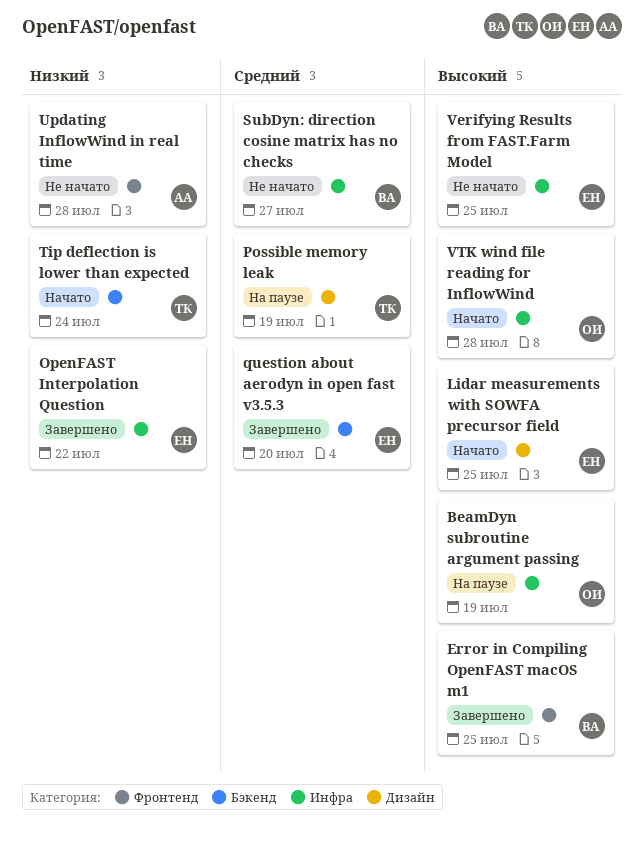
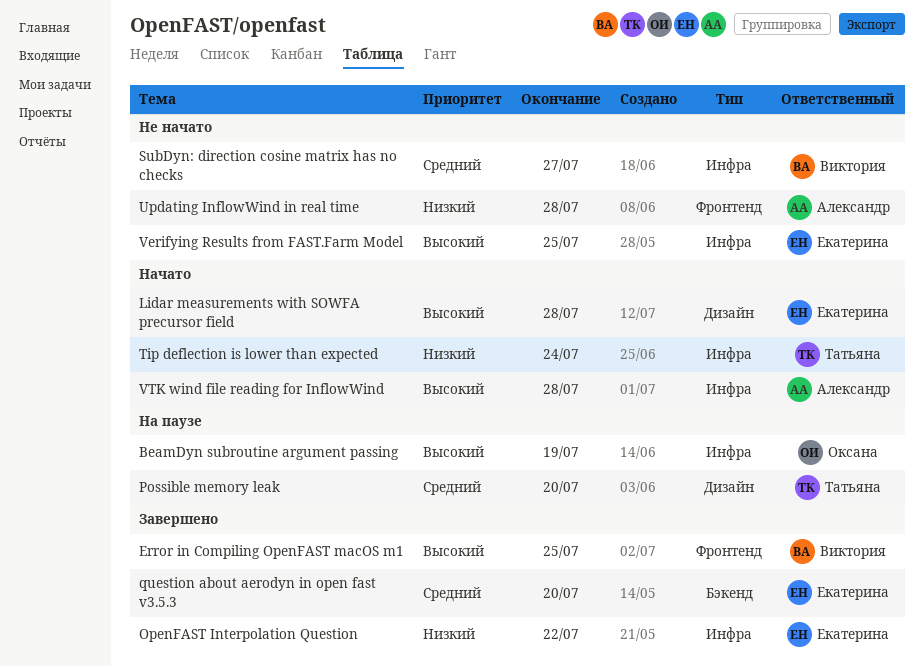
Lidar measurements with SOWFA precursor field, due: Jul 25 -> Jul 28
Possible memory leak, due: Jul 19 -> Jul 20
Tip deflection is lower than expected, label: Бэкенд -> Инфра
VTK wind file reading for InflowWind, owner: Оксана -> Александр

